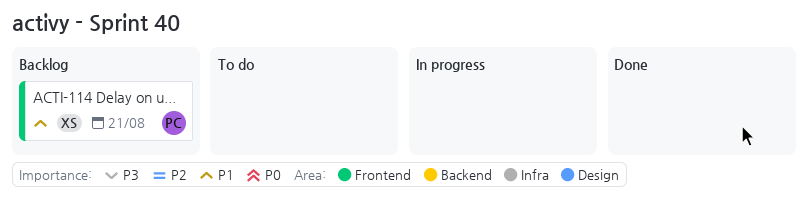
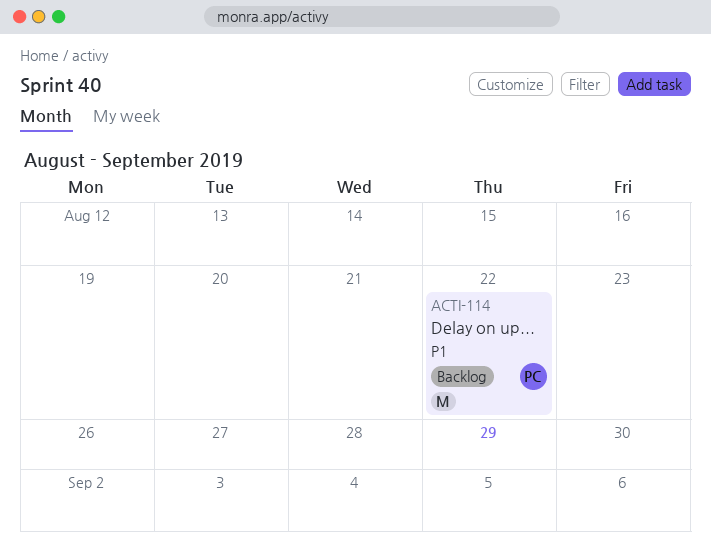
ACTI-114, estimate: XS -> M
ACTI-114, due: Aug 21 -> Aug 22

